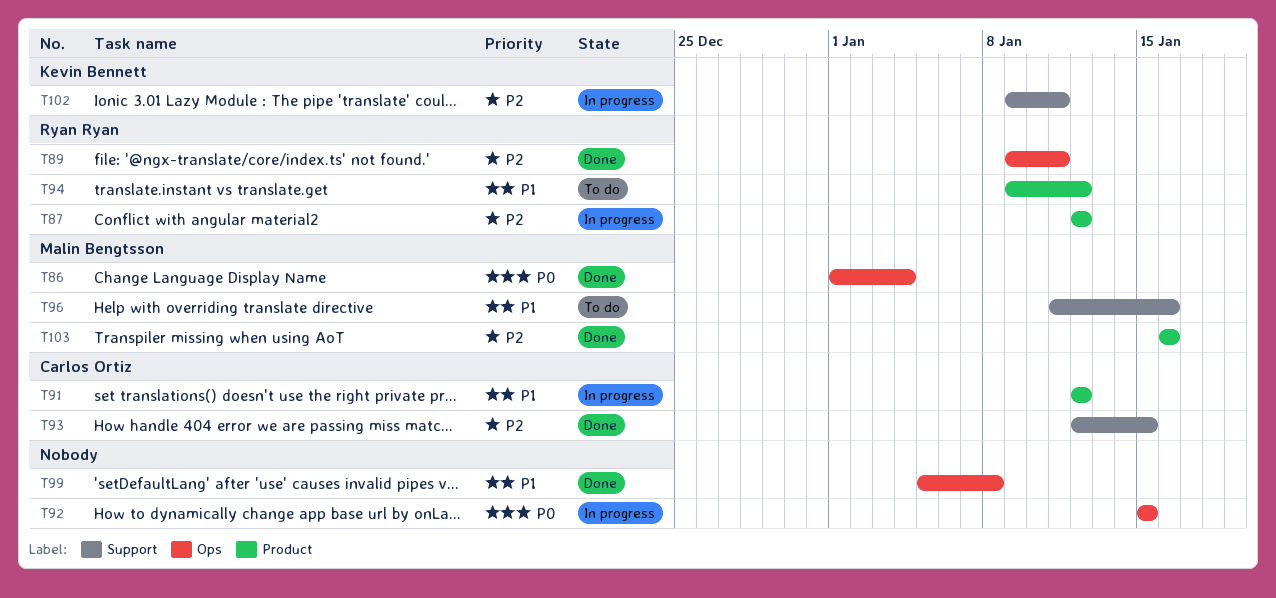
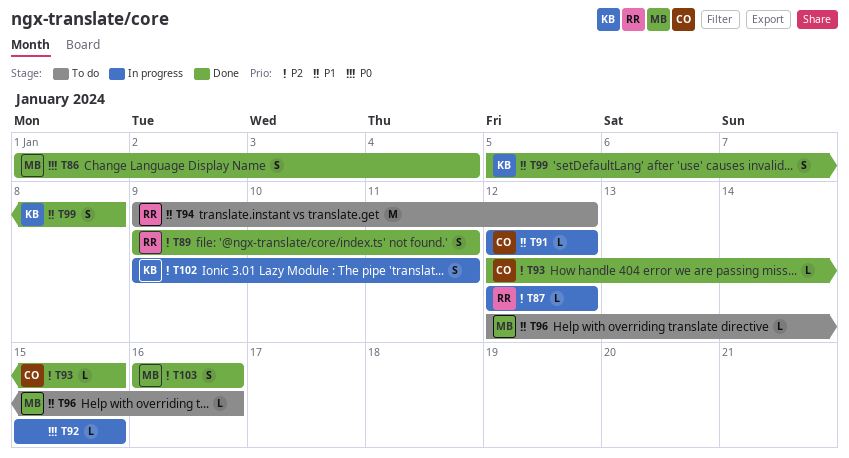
T96, start: Jan 11 -> Jan 12
T99, owner: none -> Kevin Bennett

